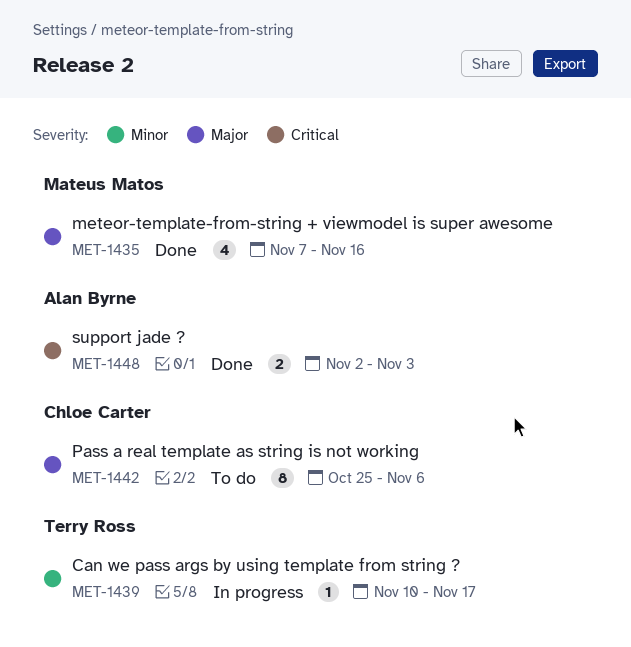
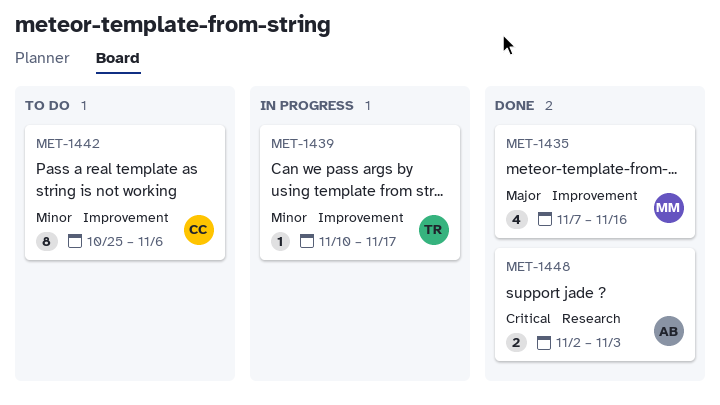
MET-1442, priority: Major -> Minor

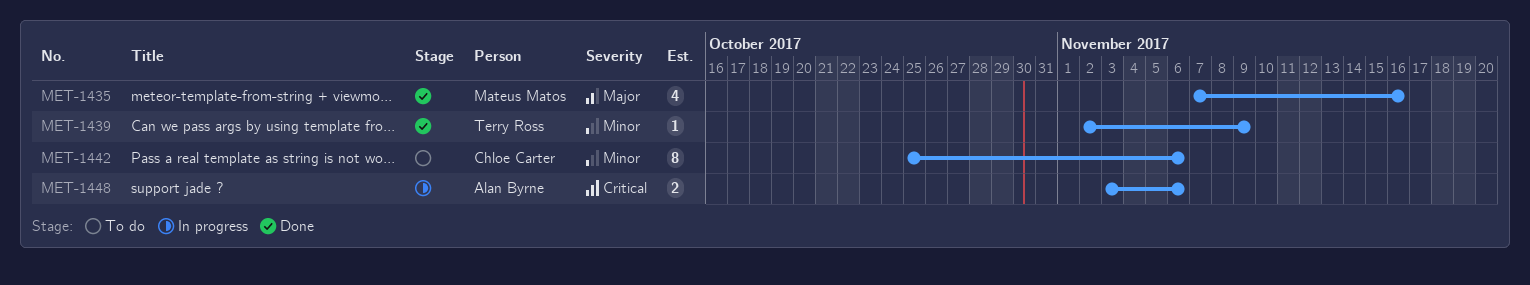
MET-1439, status: In progress -> Done
MET-1439, start: Nov 10 -> Nov 2
MET-1439, due: Nov 17 -> Nov 9
MET-1448, status: Done -> In progress
MET-1448, start: Nov 2 -> Nov 3
MET-1448, due: Nov 3 -> Nov 6

